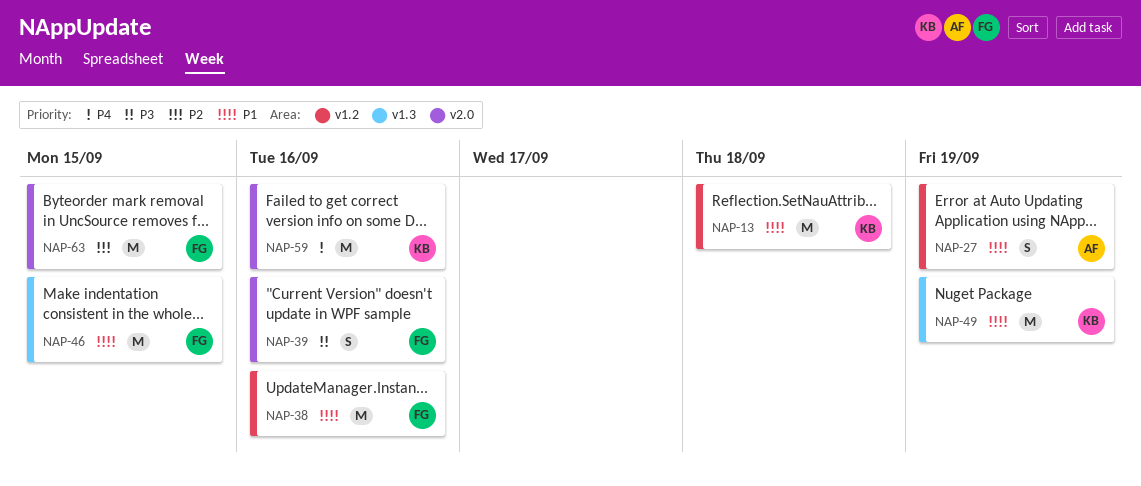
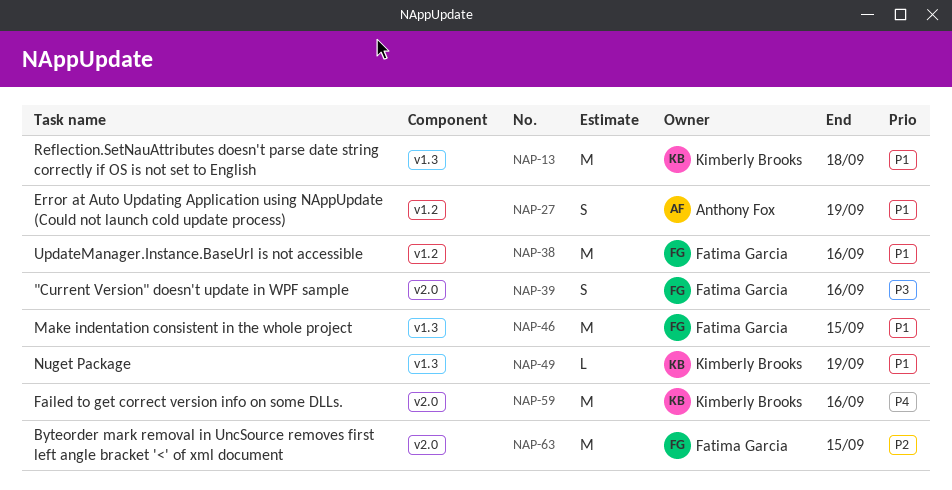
NAP-13, label: v1.2 -> v1.3
NAP-49, estimate: M -> L

